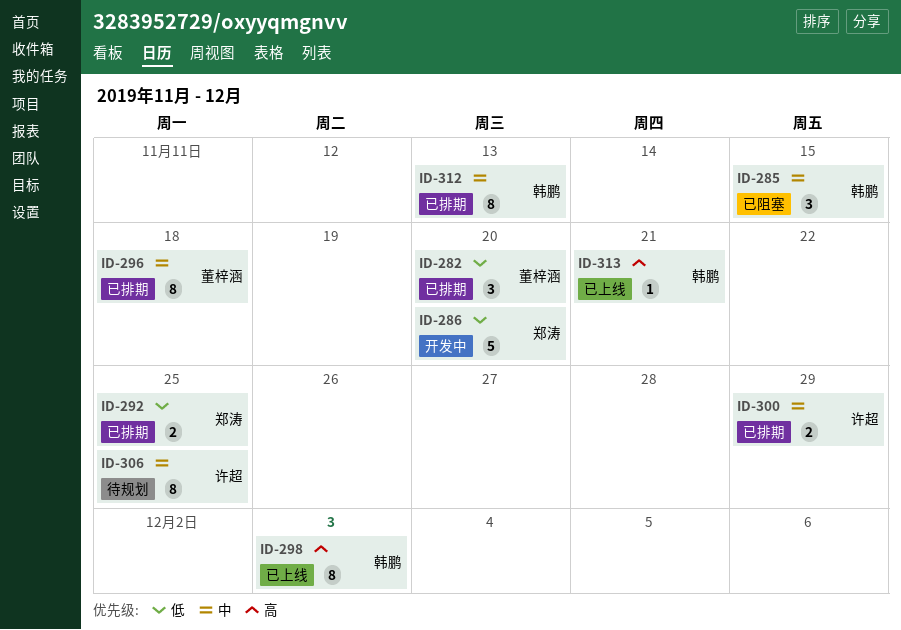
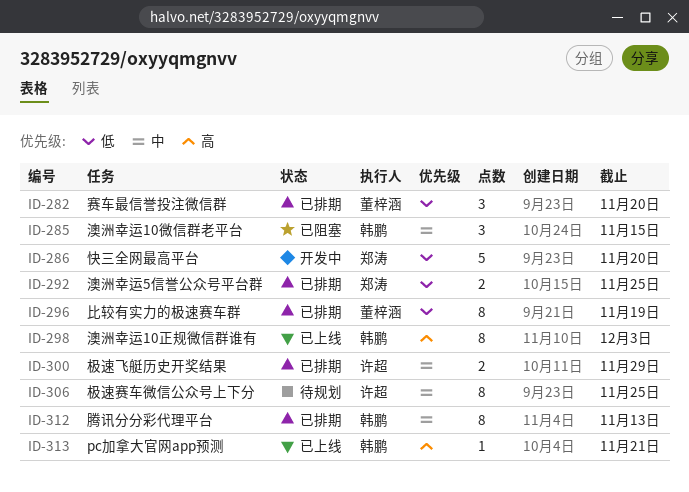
ID-296, priority: 中 -> 低
ID-296, due: Nov 18 -> Nov 19

